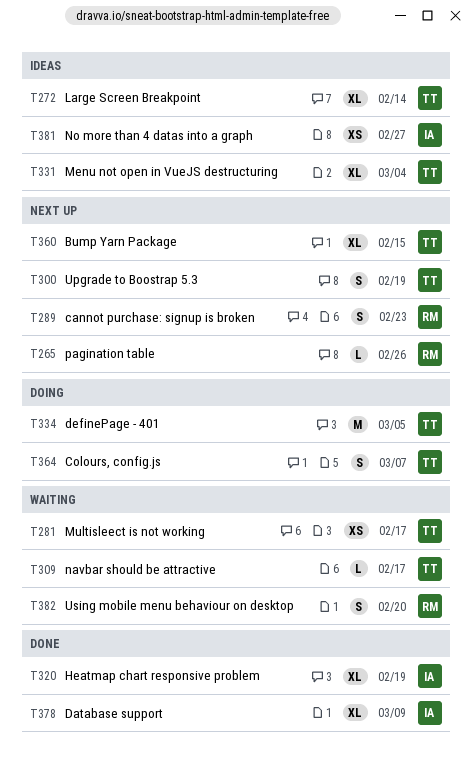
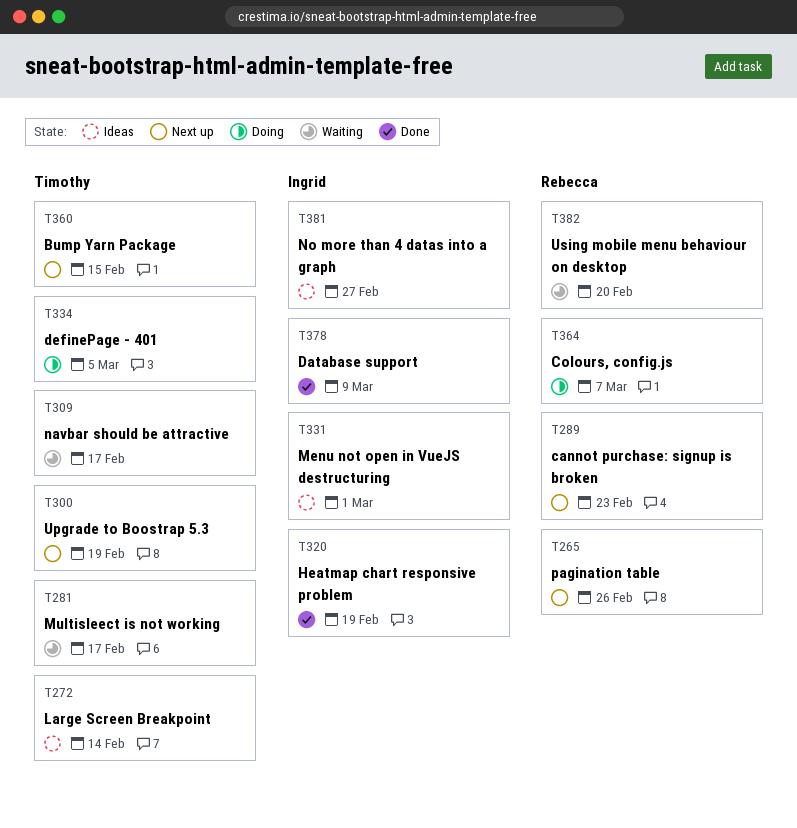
T331, owner: Timothy -> Ingrid
T331, due: Mar 4 -> Mar 1
T364, owner: Timothy -> Rebecca

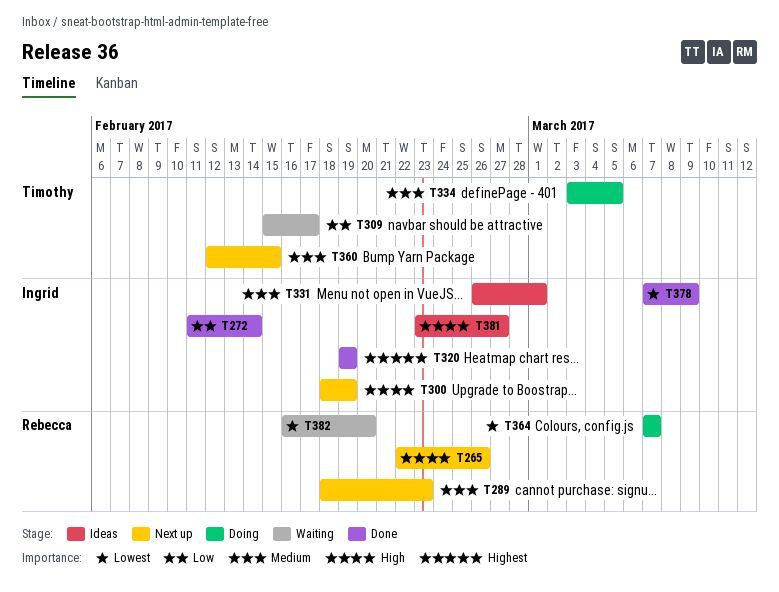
T272, status: Ideas -> Done
T272, owner: Timothy -> Ingrid
T281: present -> none
T300, owner: Timothy -> Ingrid

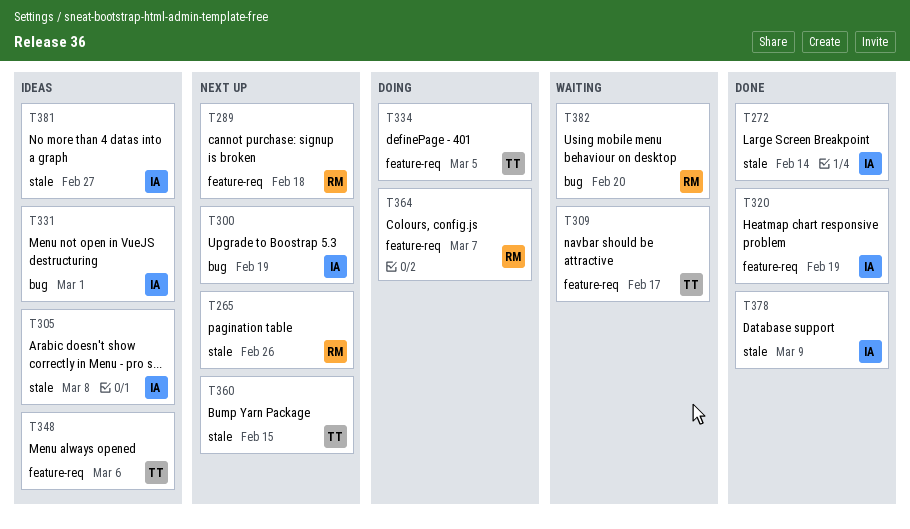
T289, due: Feb 23 -> Feb 18
T305: none -> present
T348: none -> present

